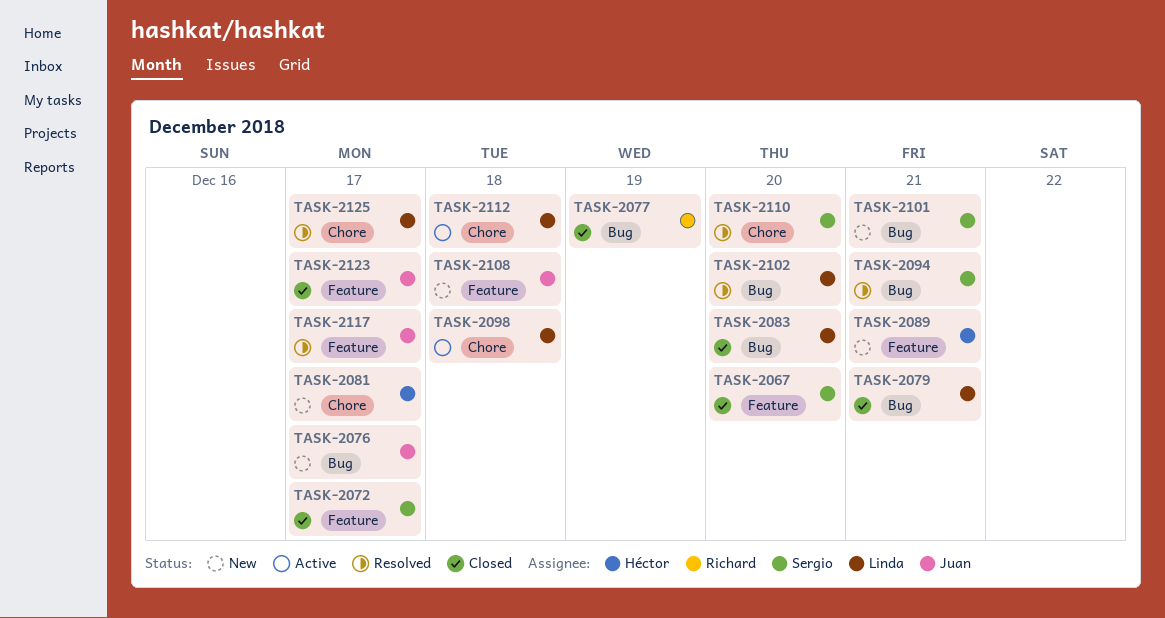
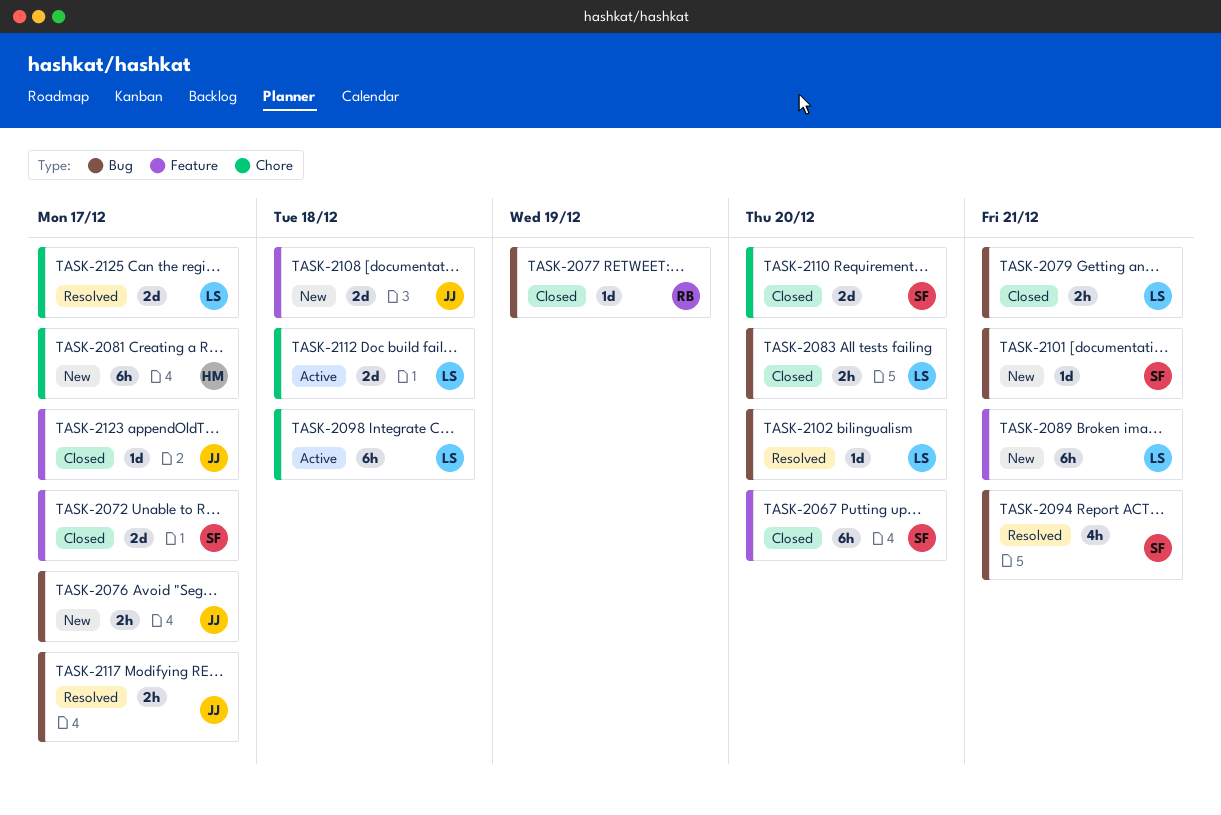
TASK-2089, owner: Héctor -> Linda
TASK-2110, status: Resolved -> Closed
TASK-2117, label: Feature -> Bug

